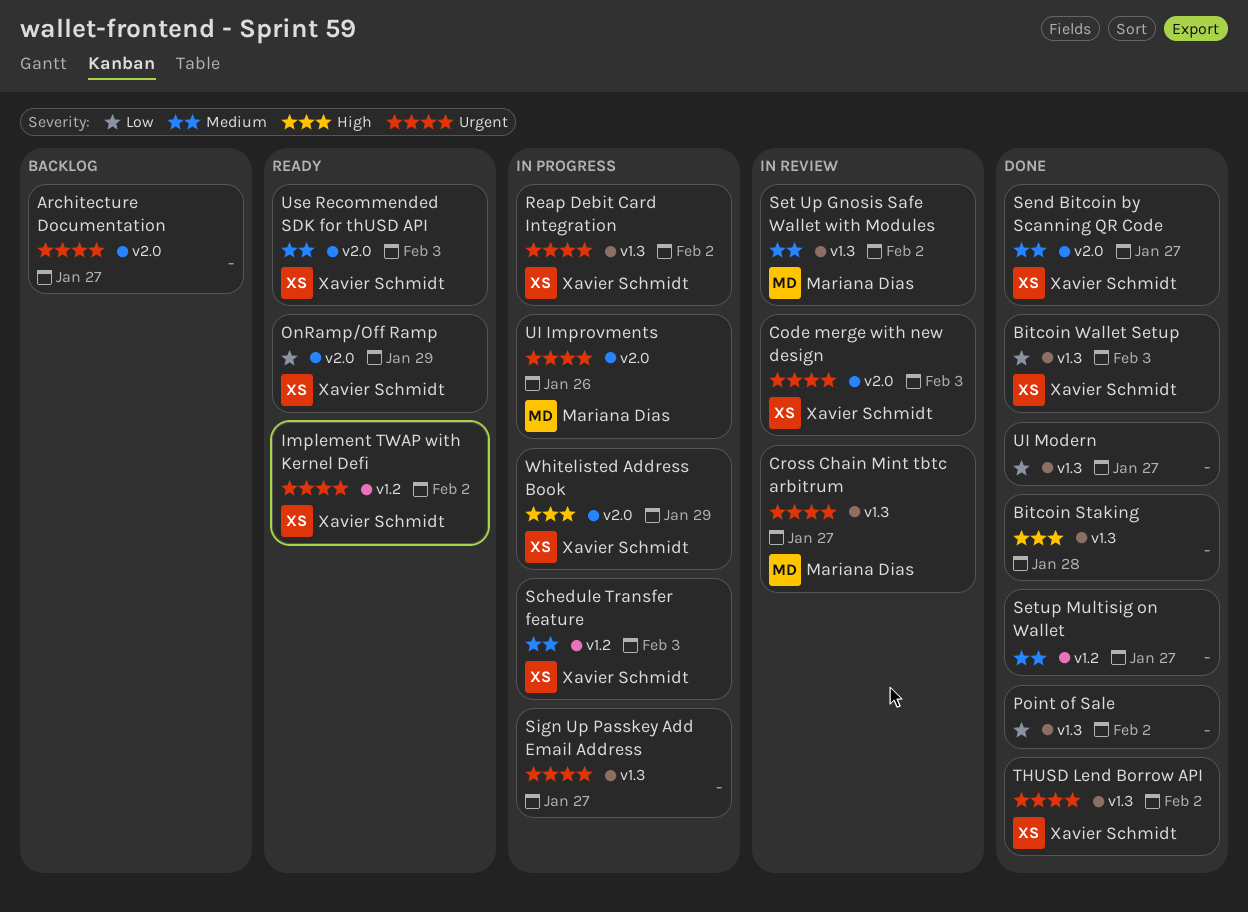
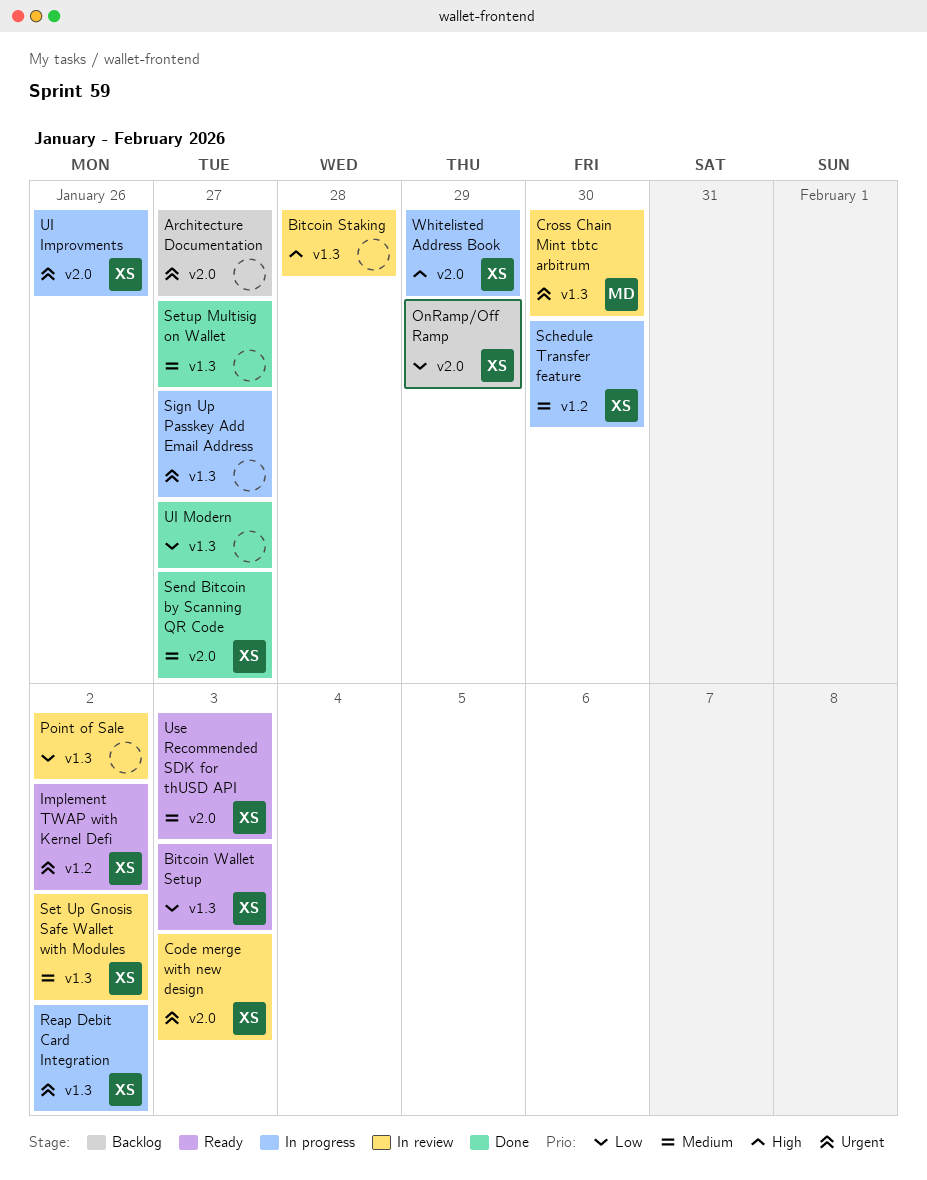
Bitcoin Staking, status: Done -> In review
Bitcoin Wallet Setup, status: Done -> Ready
Cross Chain Mint tbtc arbitrum, due: Jan 27 -> Jan 30
OnRamp/Off Ramp, status: Ready -> Backlog
Point of Sale, status: Done -> In review
Schedule Transfer feature, due: Feb 3 -> Jan 30
Set Up Gnosis Safe Wallet with Modules, owner: Mariana Dias -> Xavier Schmidt
Setup Multisig on Wallet, label: v1.2 -> v1.3
THUSD Lend Borrow API: present -> none
UI Improvments, owner: Mariana Dias -> Xavier Schmidt

